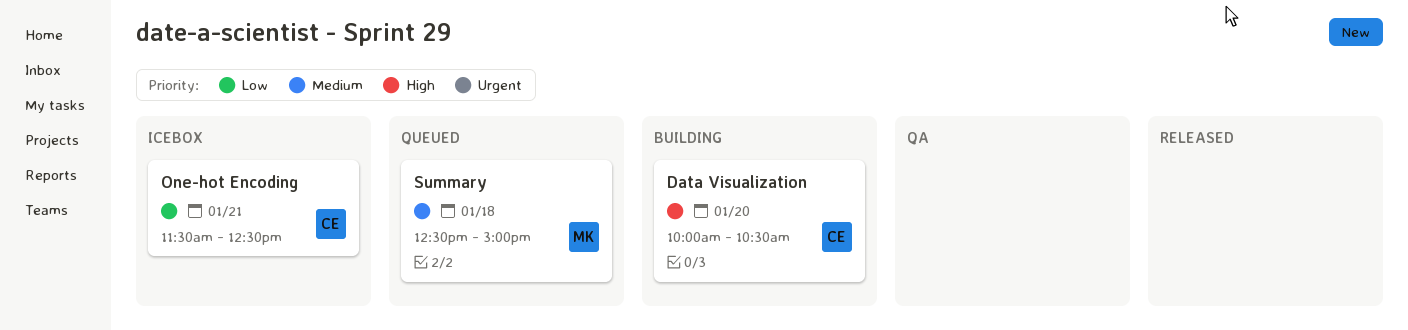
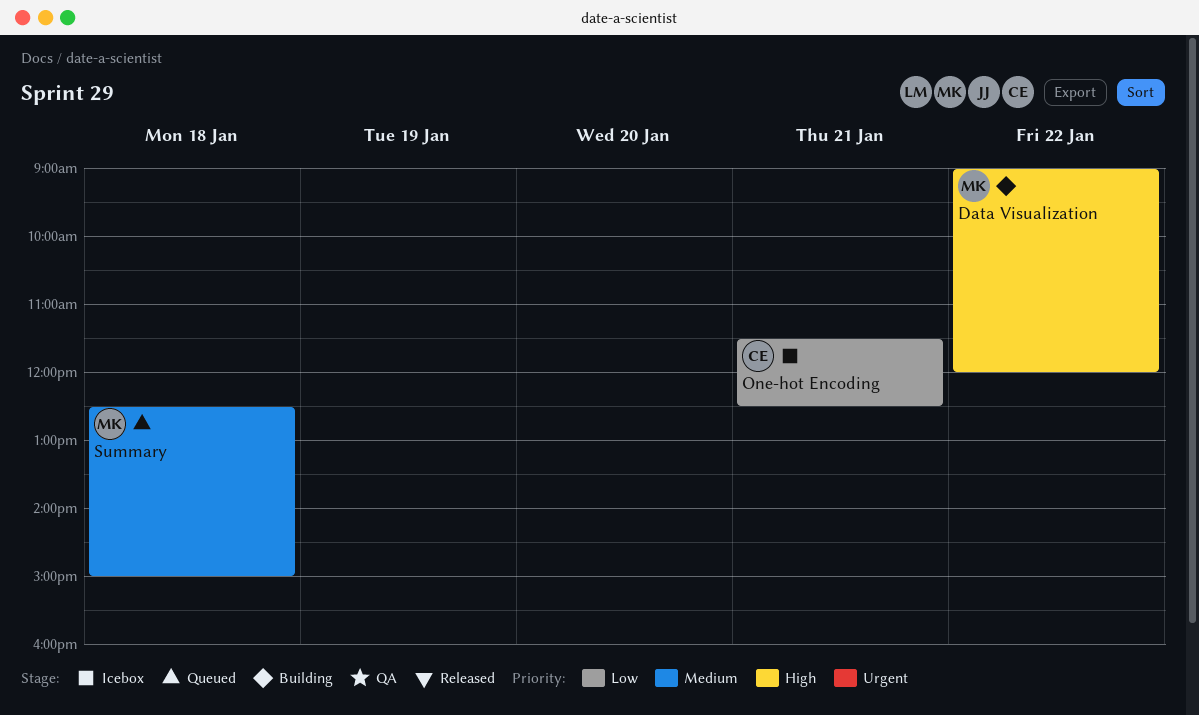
Data Visualization, owner: CE -> MK
Data Visualization, day: Jan 20 -> Jan 22
Data Visualization, begins: 10:00 -> 09:00
Data Visualization, ends: 10:30 -> 12:00

